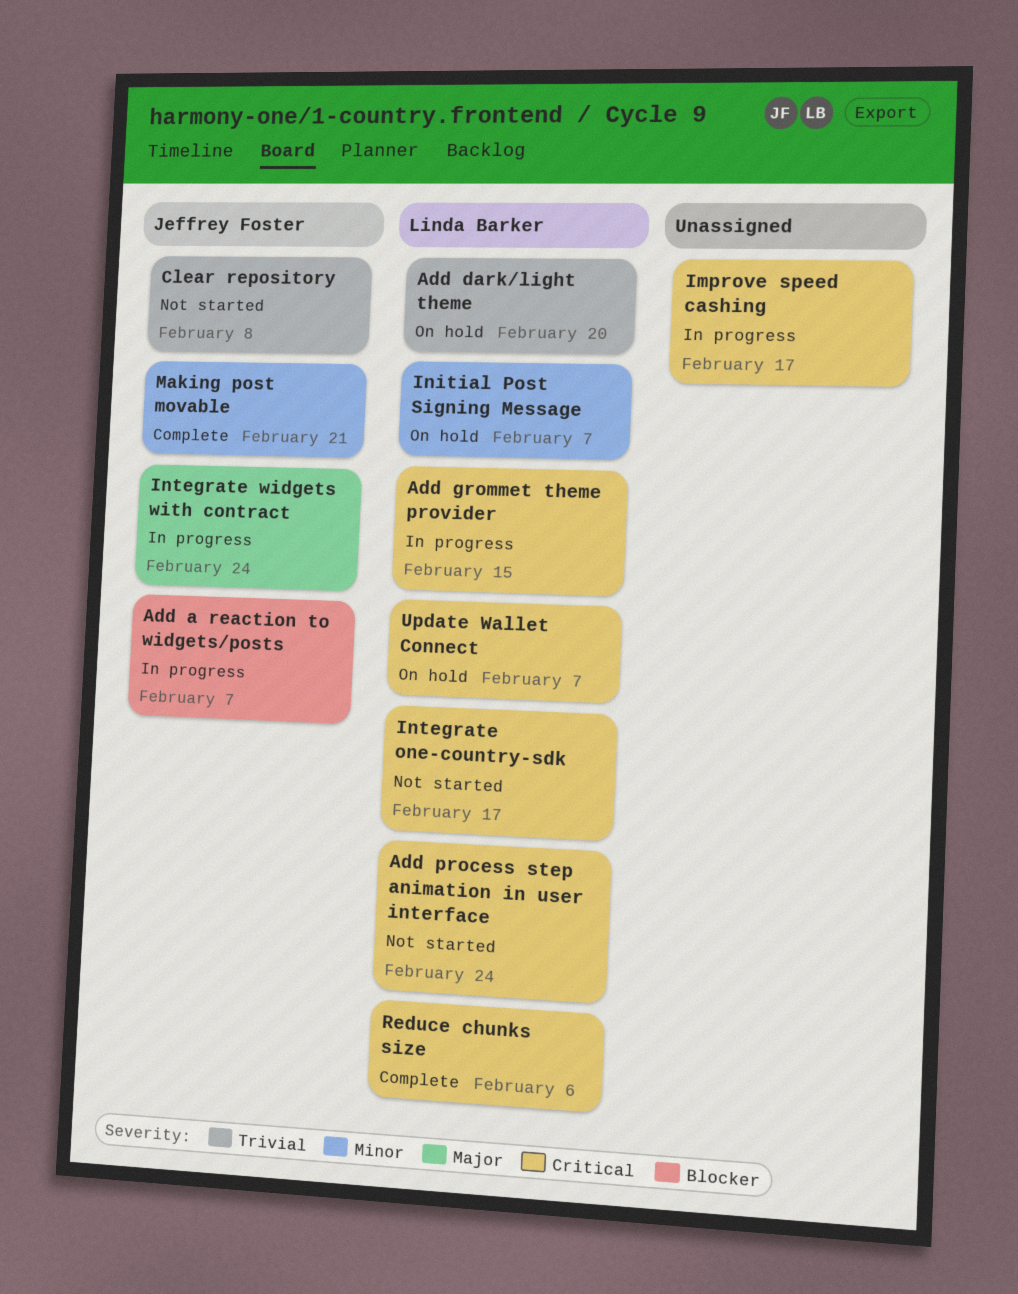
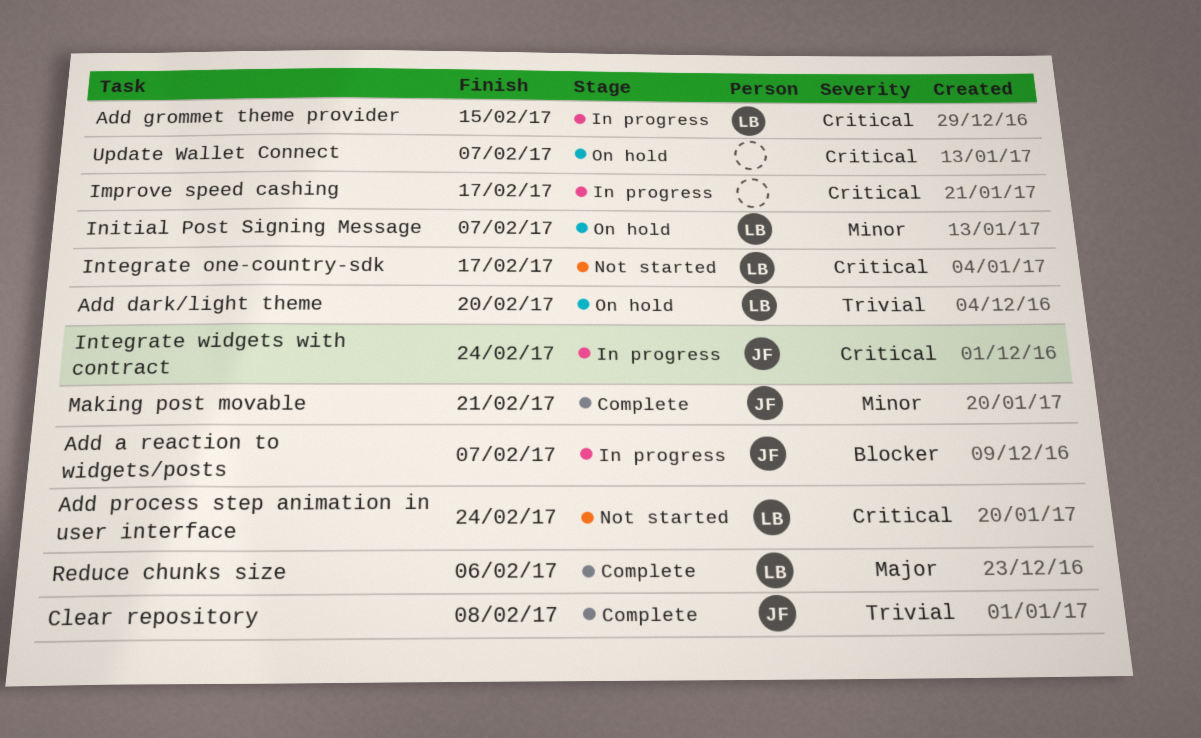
Clear repository, status: Not started -> Complete
Integrate widgets with contract, priority: Major -> Critical
Reduce chunks size, priority: Critical -> Major
Update Wallet Connect, owner: Linda Barker -> none

